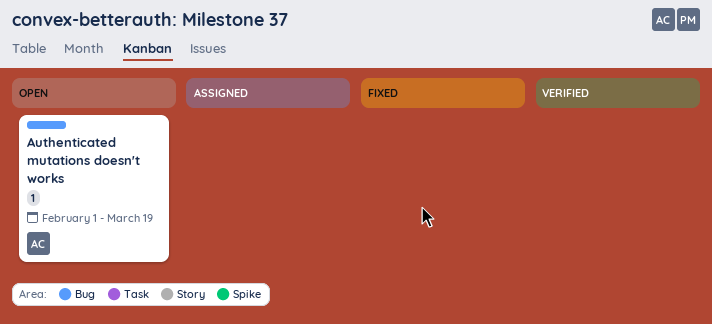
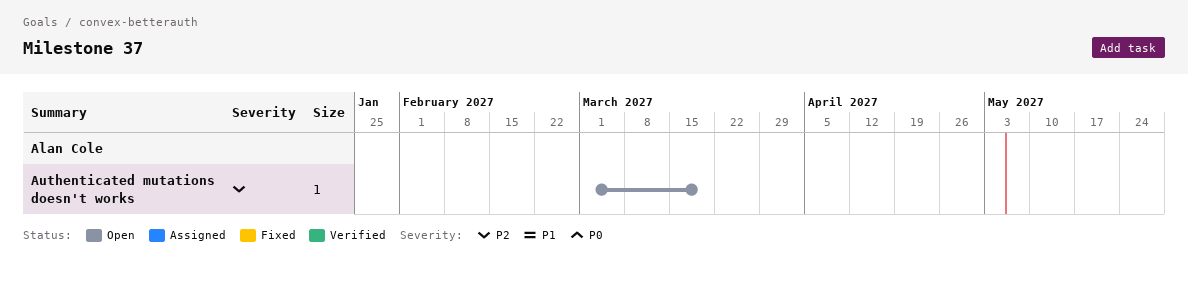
Authenticated mutations doesn't works, start: Feb 1 -> Mar 1

